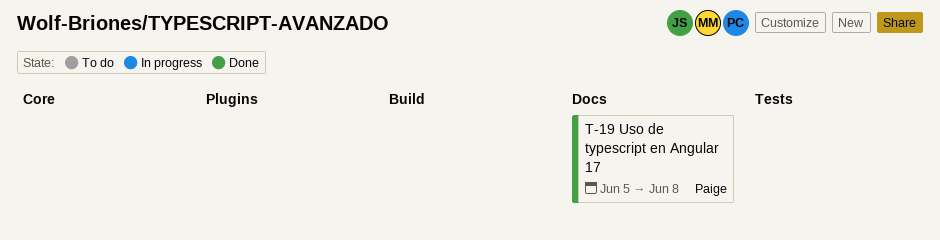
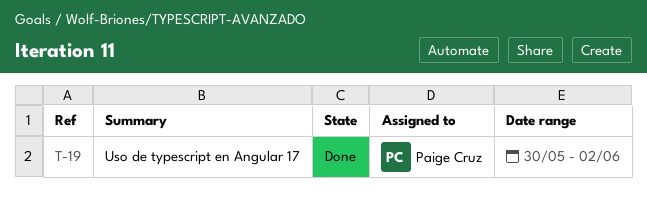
T-19, start: Jun 5 -> May 30
T-19, due: Jun 8 -> Jun 2

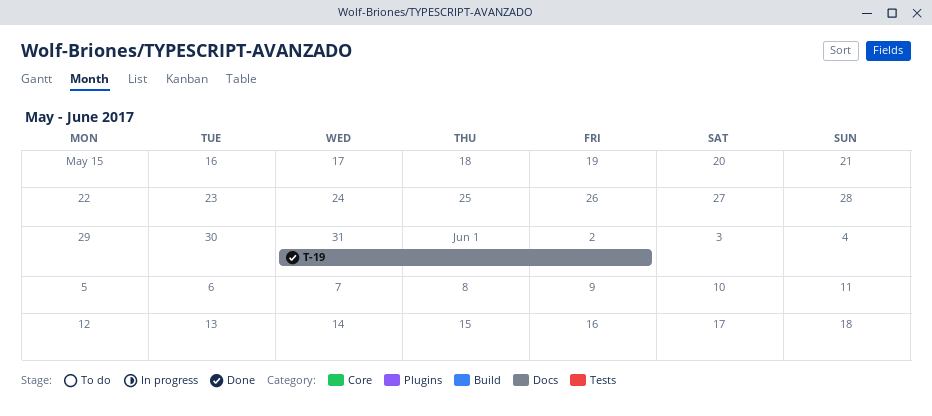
T-19, start: May 30 -> May 31

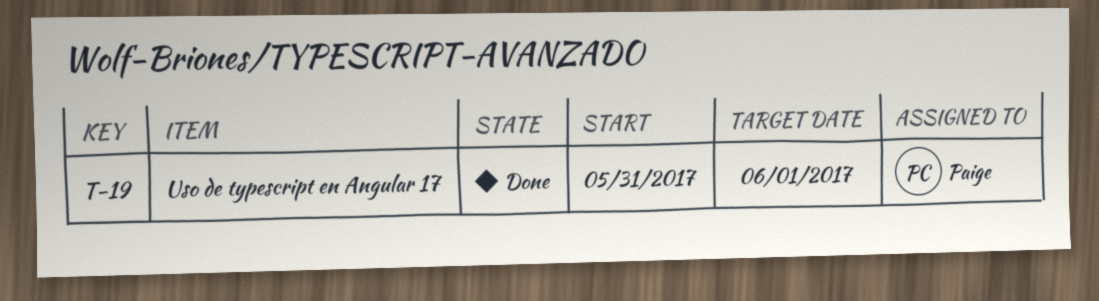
T-19, due: Jun 2 -> Jun 1

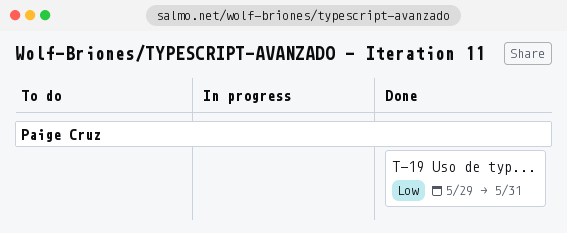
T-19, start: May 31 -> May 29
T-19, due: Jun 1 -> May 31

